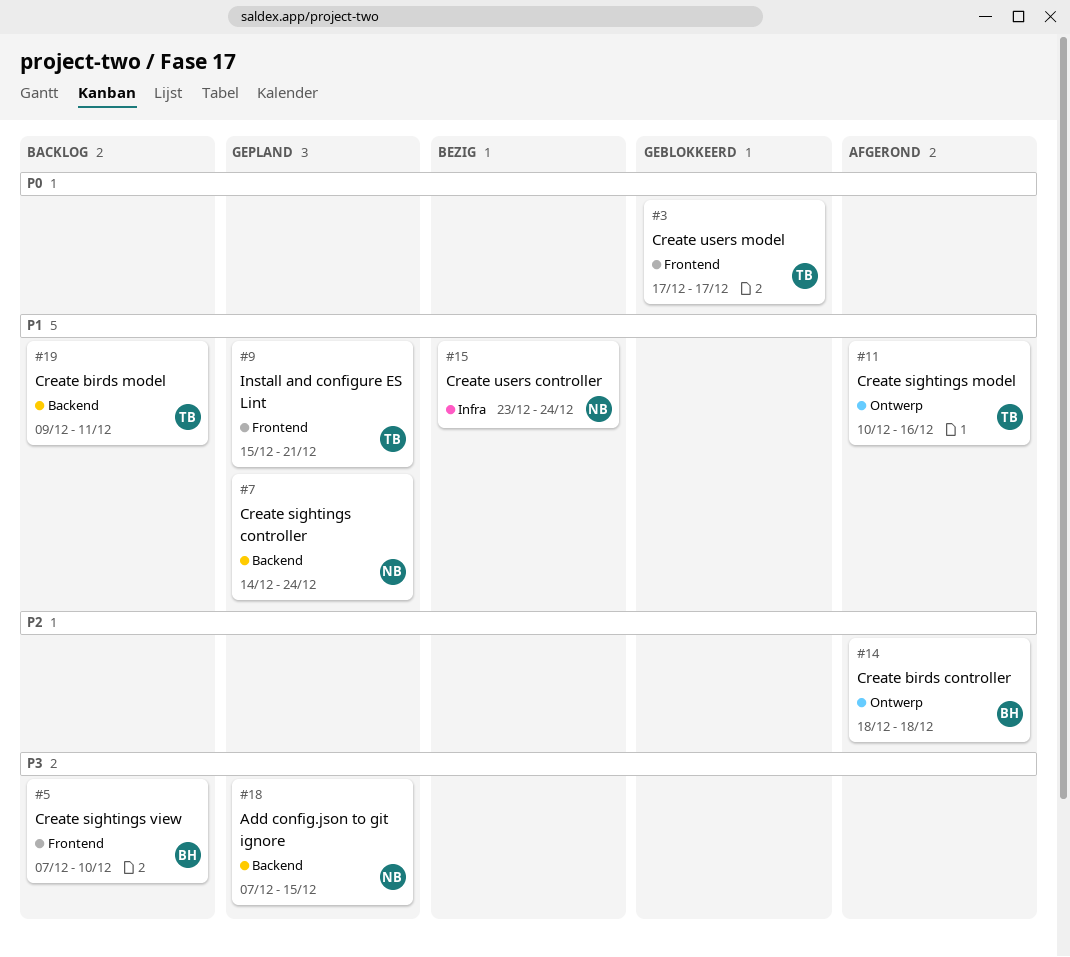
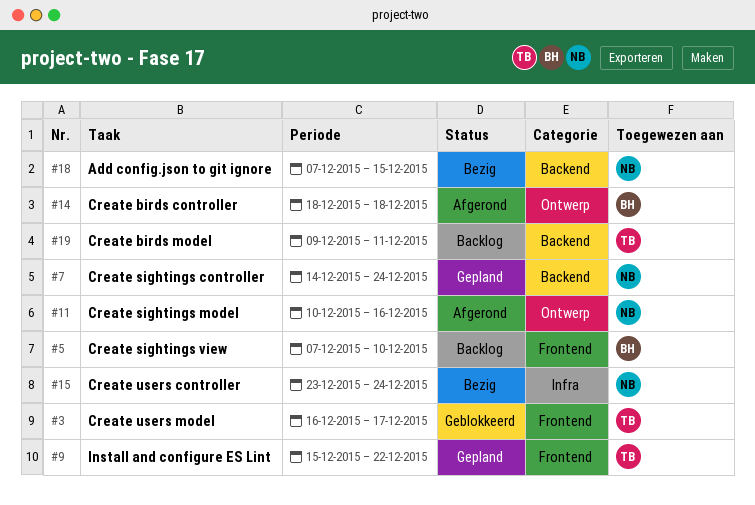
#3, start: Dec 17 -> Dec 16
#9, due: Dec 21 -> Dec 22
#11, owner: TB -> NB
#18, status: Gepland -> Bezig

